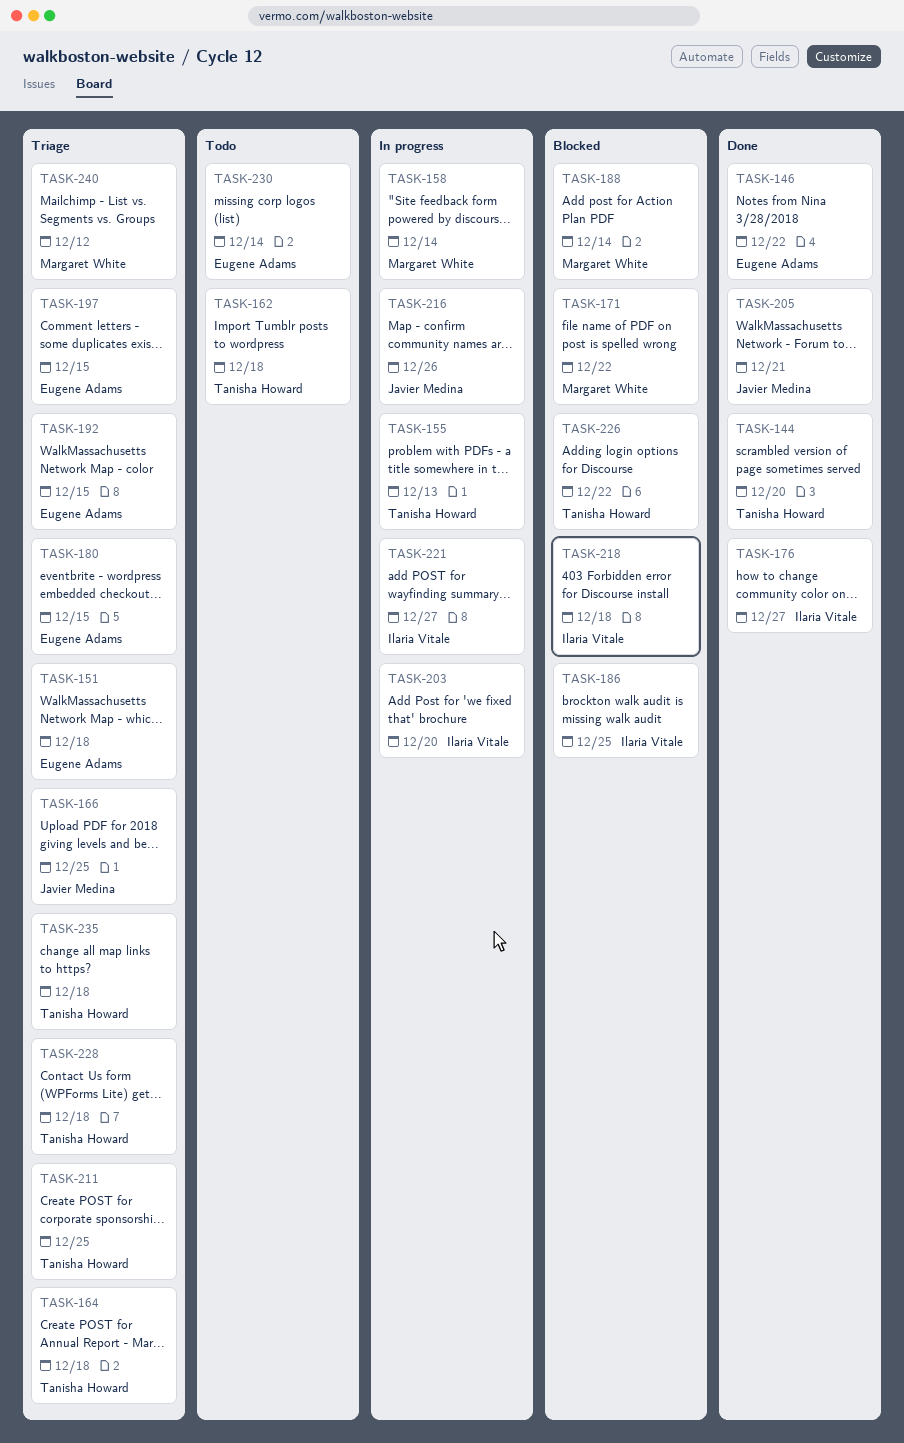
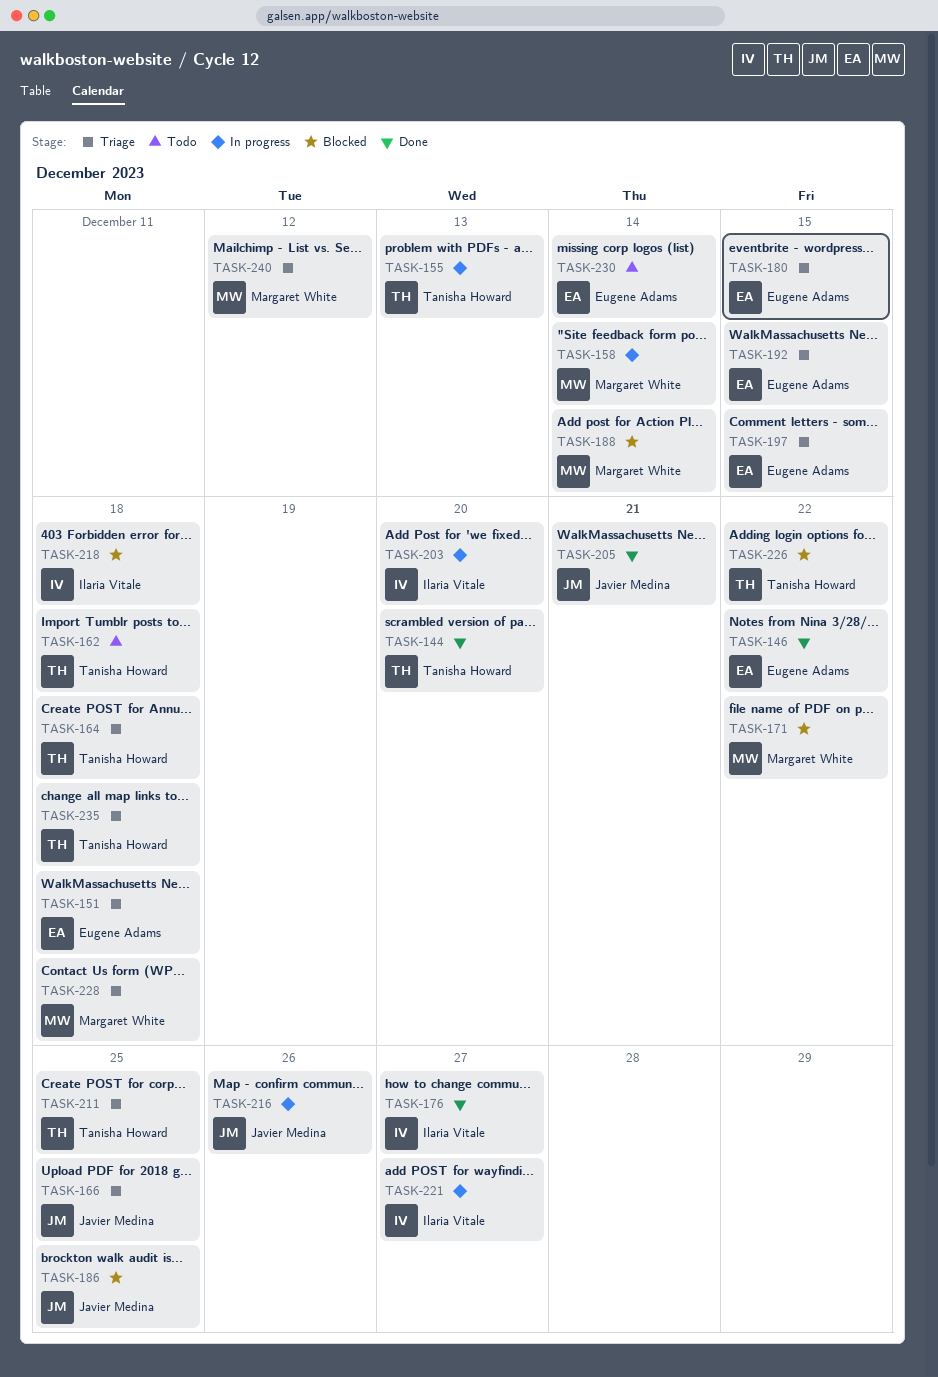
TASK-186, owner: Ilaria Vitale -> Javier Medina
TASK-228, owner: Tanisha Howard -> Margaret White

